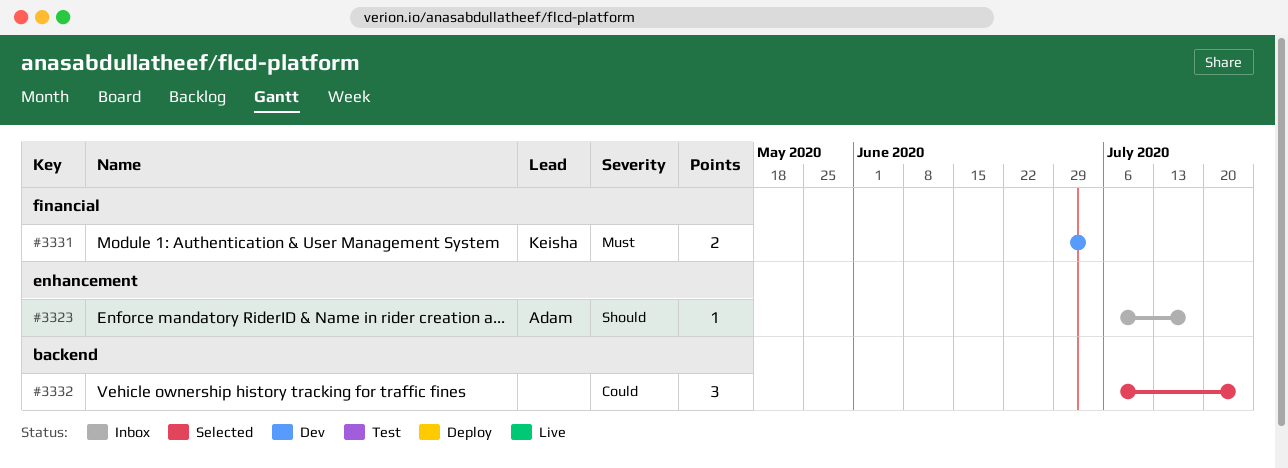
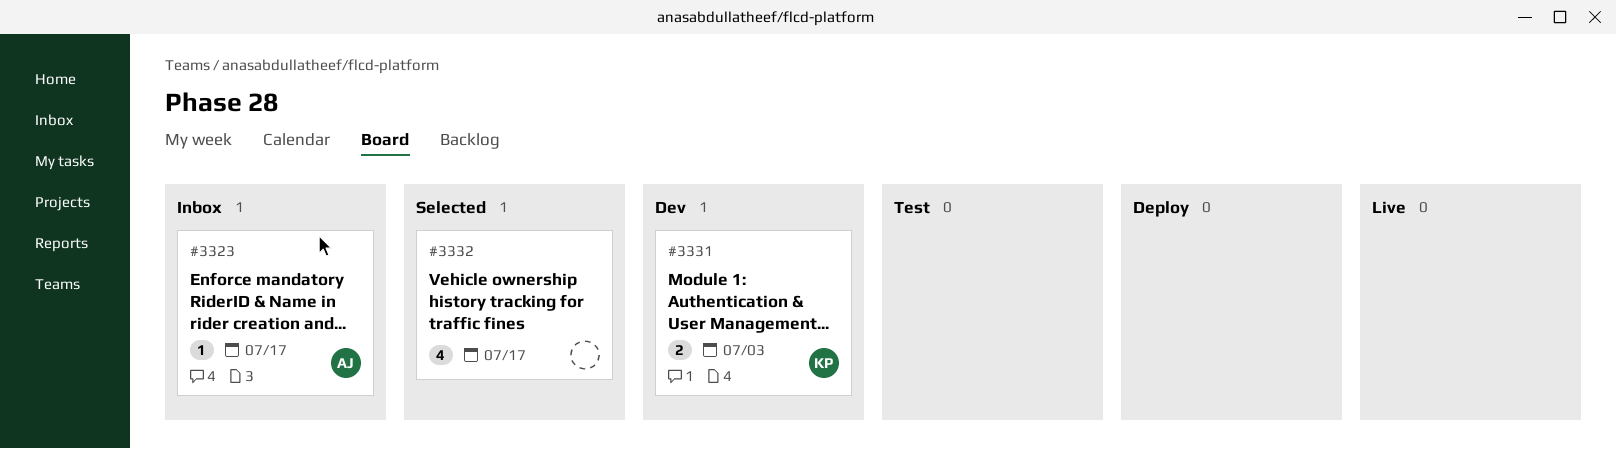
#3332, estimate: 3 -> 4
#3332, due: Jul 24 -> Jul 17

